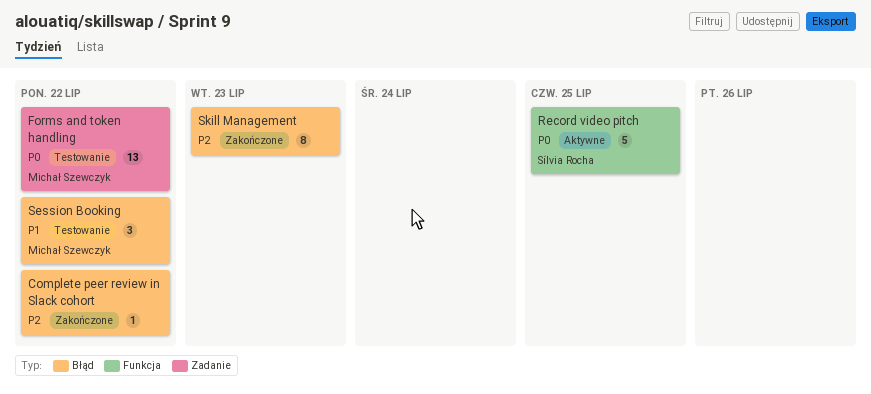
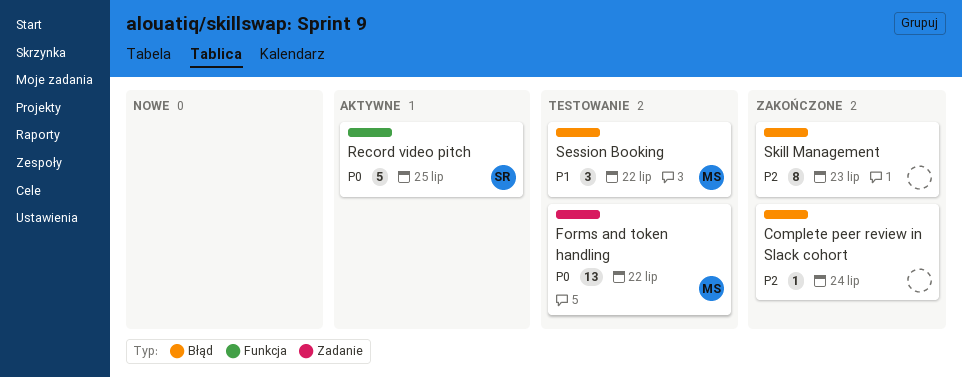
Complete peer review in Slack cohort, due: Jul 22 -> Jul 24

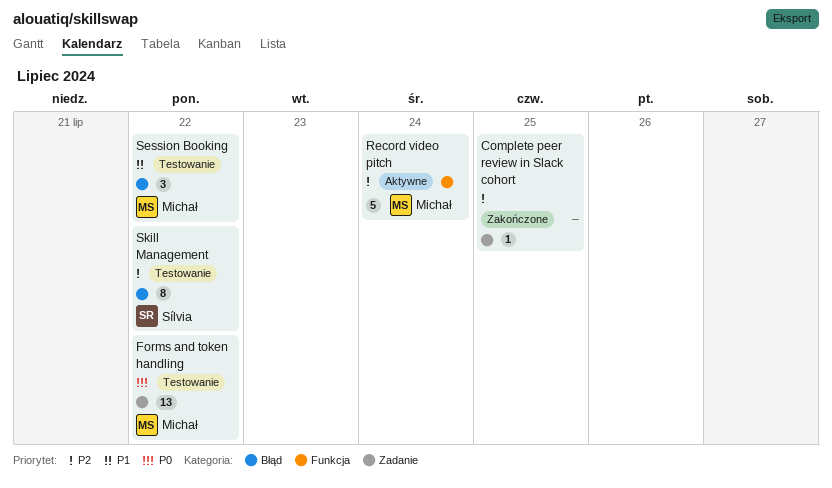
Complete peer review in Slack cohort, label: Błąd -> Zadanie
Complete peer review in Slack cohort, due: Jul 24 -> Jul 25
Record video pitch, owner: Sílvia -> Michał
Record video pitch, priority: P0 -> P2
Record video pitch, due: Jul 25 -> Jul 24
Skill Management, status: Zakończone -> Testowanie
Skill Management, owner: none -> Sílvia
Skill Management, due: Jul 23 -> Jul 22

